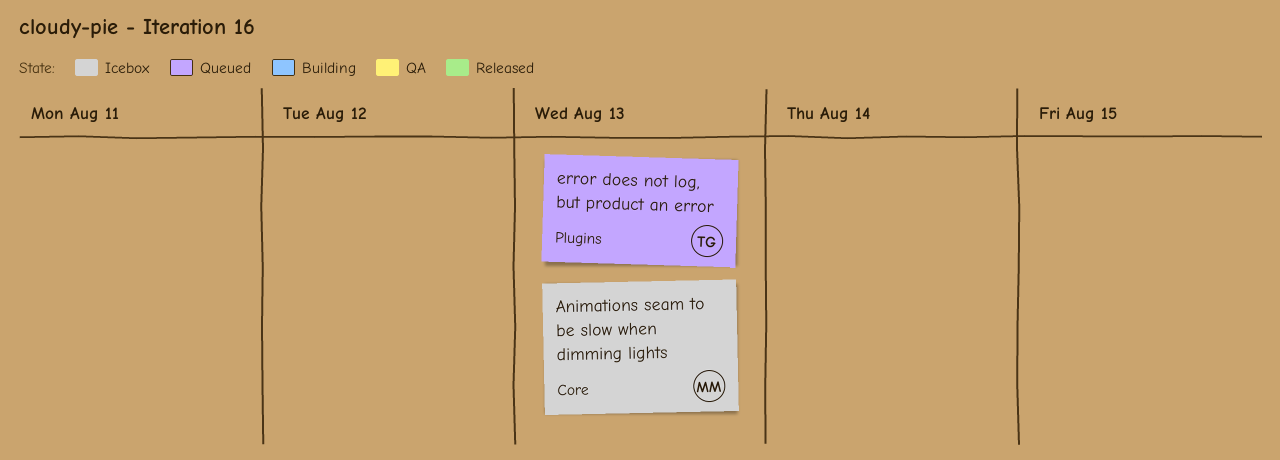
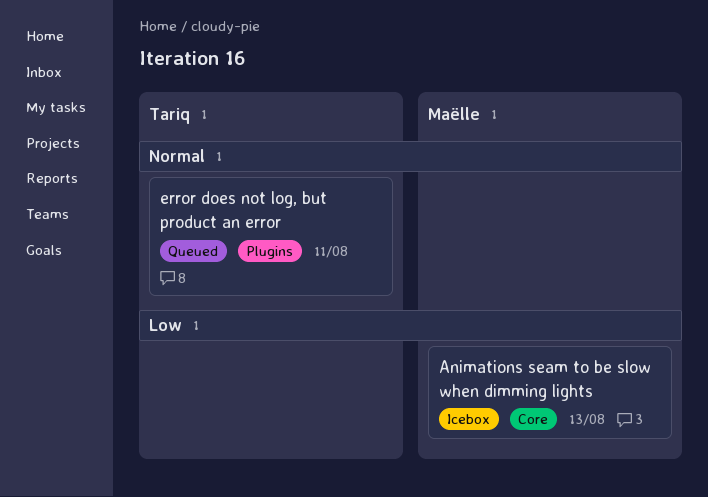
error does not log, but product an error, due: Aug 13 -> Aug 11

